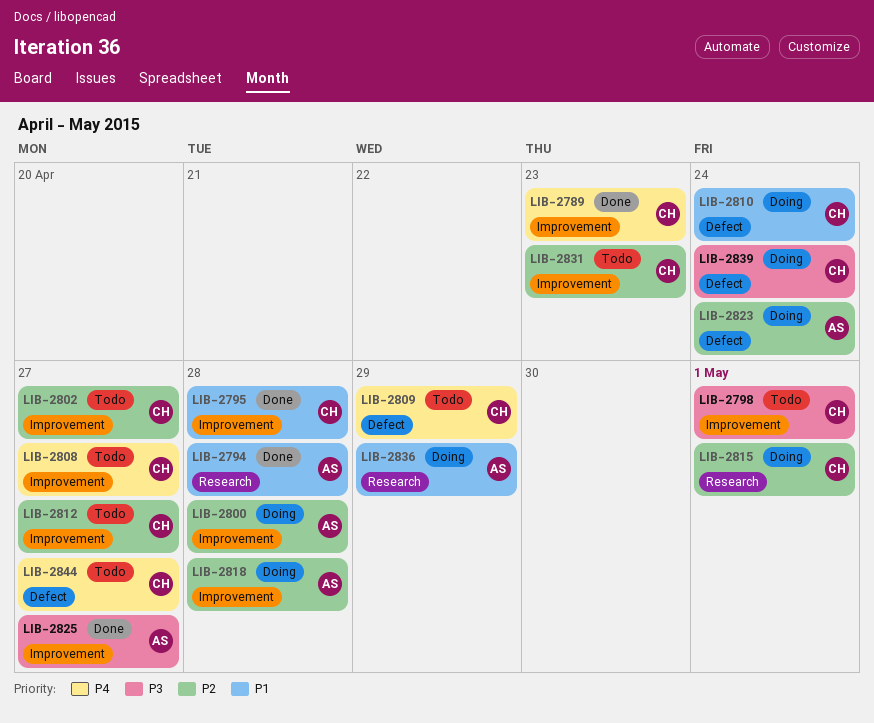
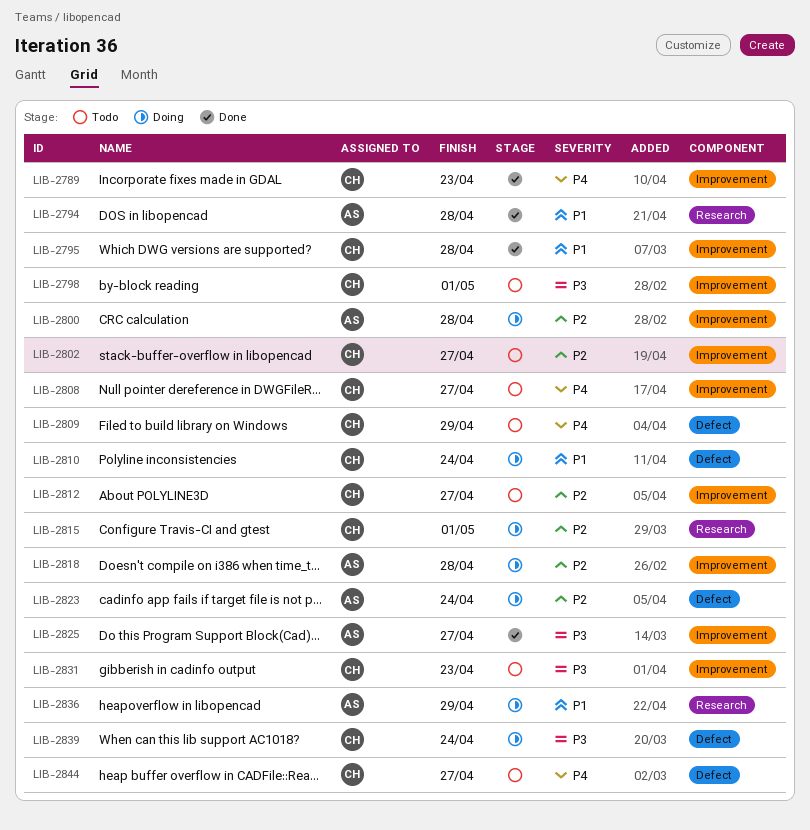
LIB-2831, priority: P2 -> P3

